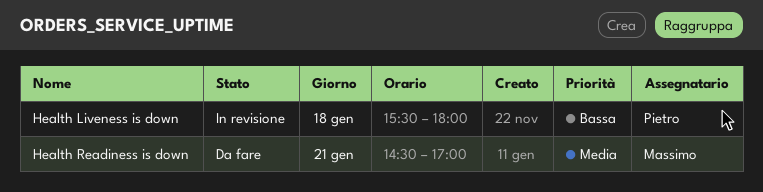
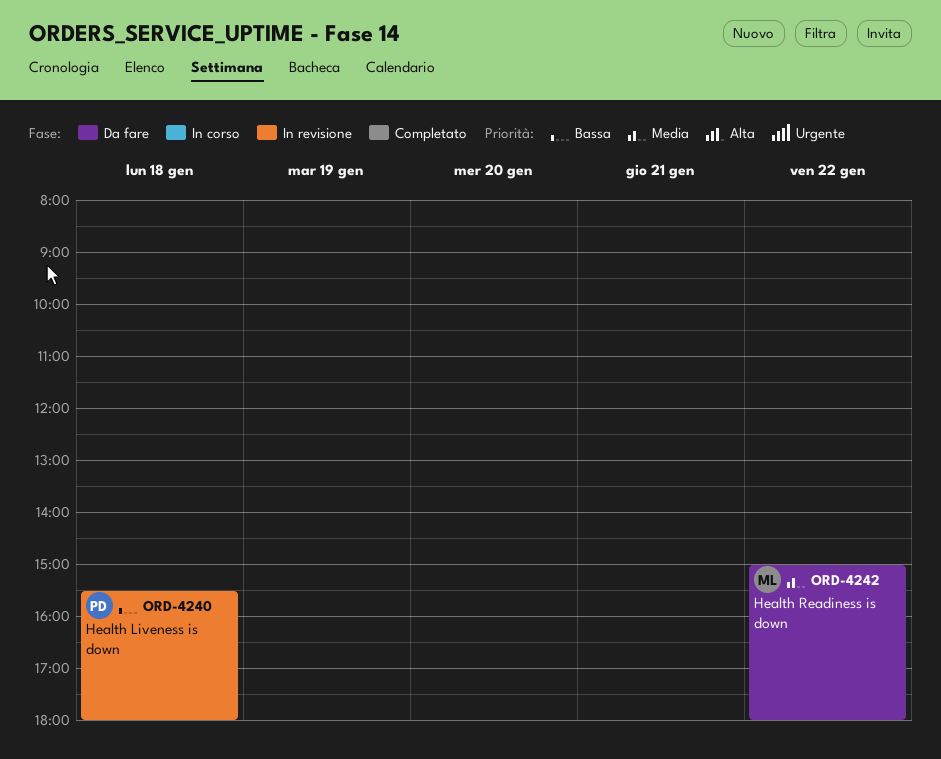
Health Readiness is down, day: Jan 21 -> Jan 22
Health Readiness is down, begins: 14:30 -> 15:00
Health Readiness is down, ends: 17:00 -> 18:00

